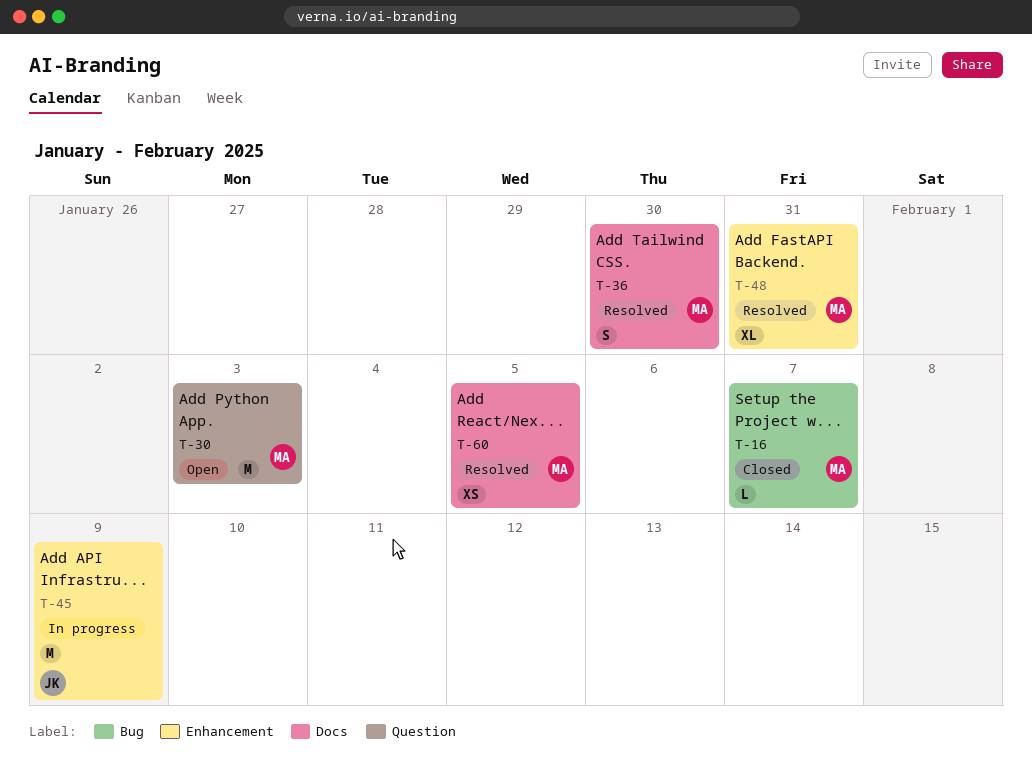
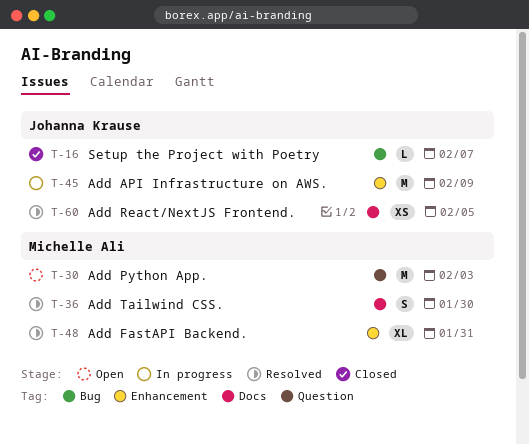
T-16, owner: Michelle Ali -> Johanna Krause
T-60, owner: Michelle Ali -> Johanna Krause

